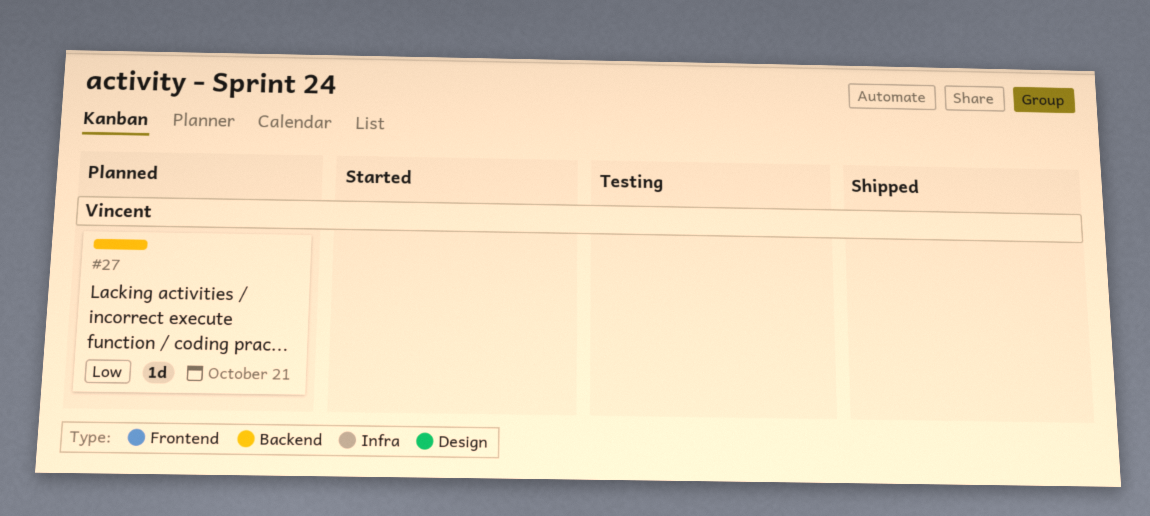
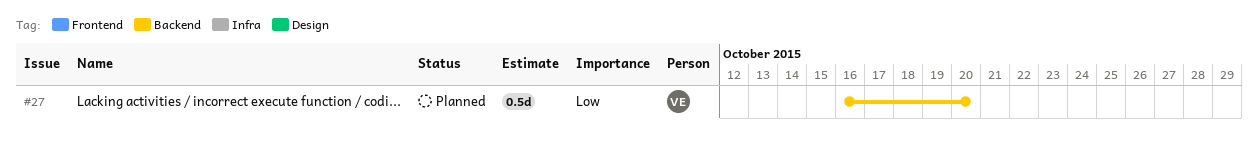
#27, estimate: 1d -> 0.5d
#27, due: Oct 21 -> Oct 20

